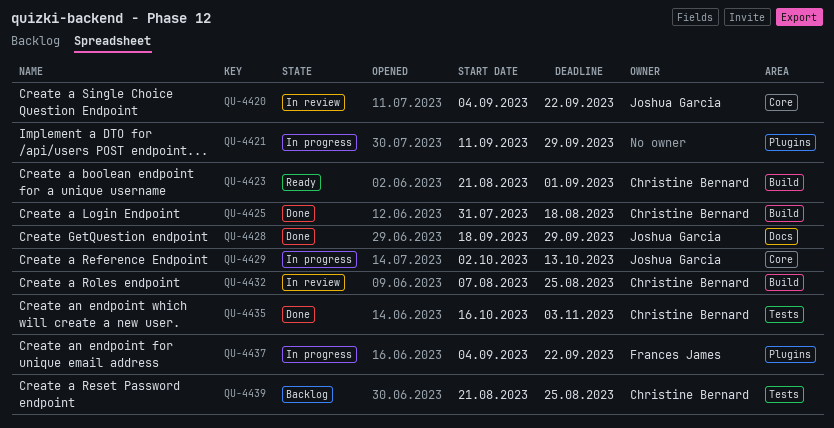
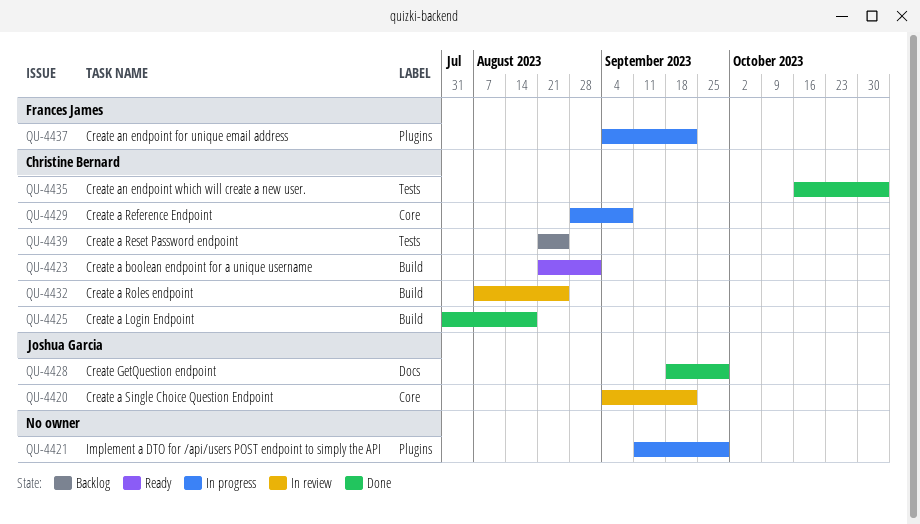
QU-4429, owner: Joshua Garcia -> Christine Bernard
QU-4429, start: Oct 2 -> Aug 28
QU-4429, due: Oct 13 -> Sep 8

